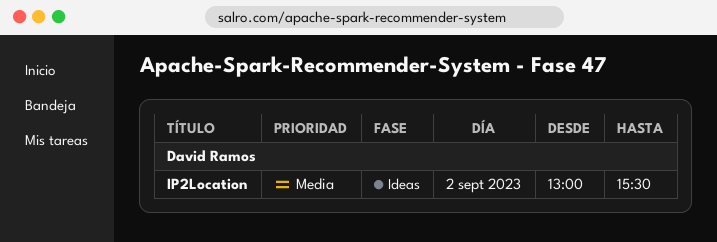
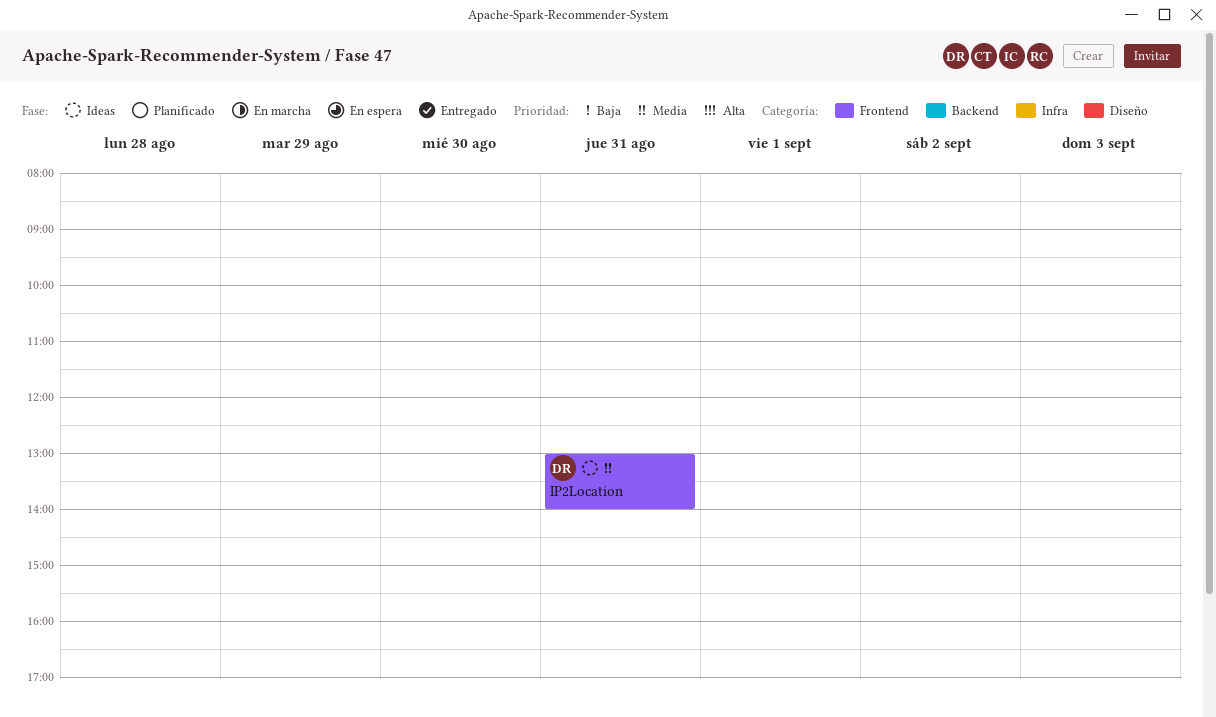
IP2Location, day: Sep 2 -> Aug 31
IP2Location, ends: 15:30 -> 14:00

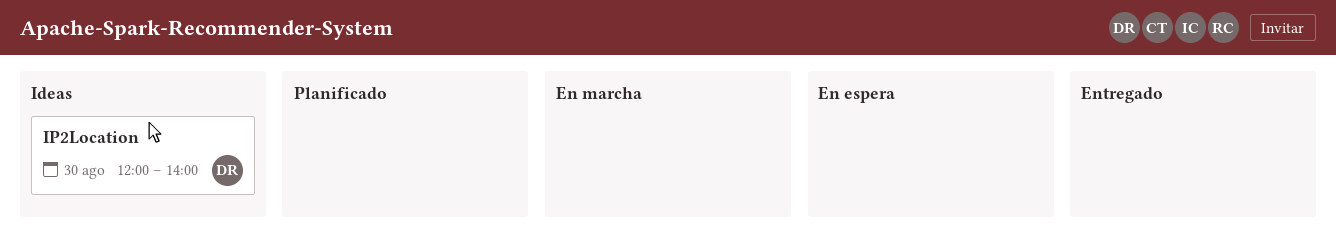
IP2Location, day: Aug 31 -> Aug 30
IP2Location, begins: 13:00 -> 12:00

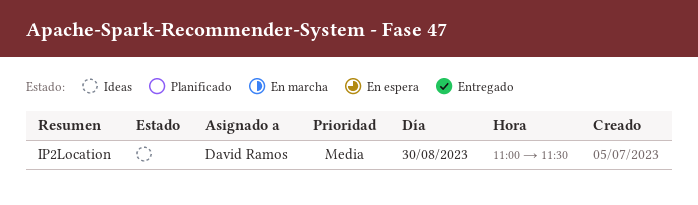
IP2Location, begins: 12:00 -> 11:00
IP2Location, ends: 14:00 -> 11:30

